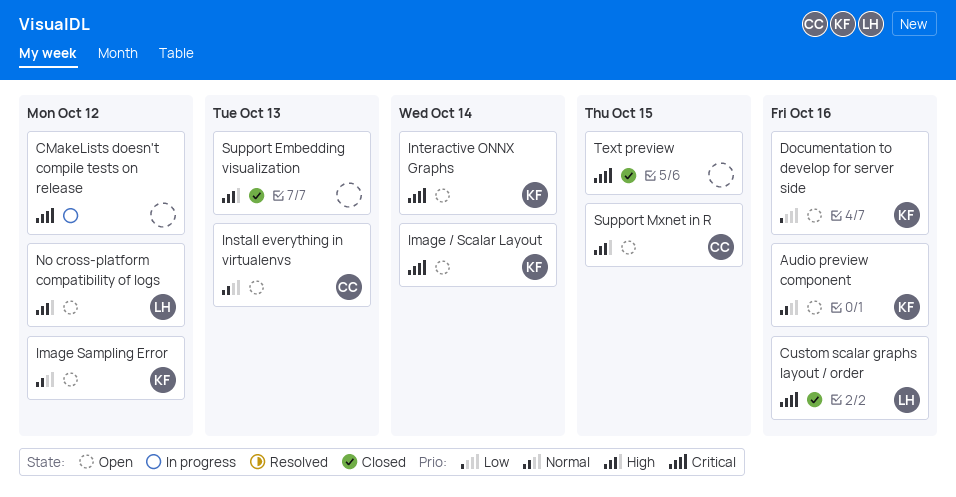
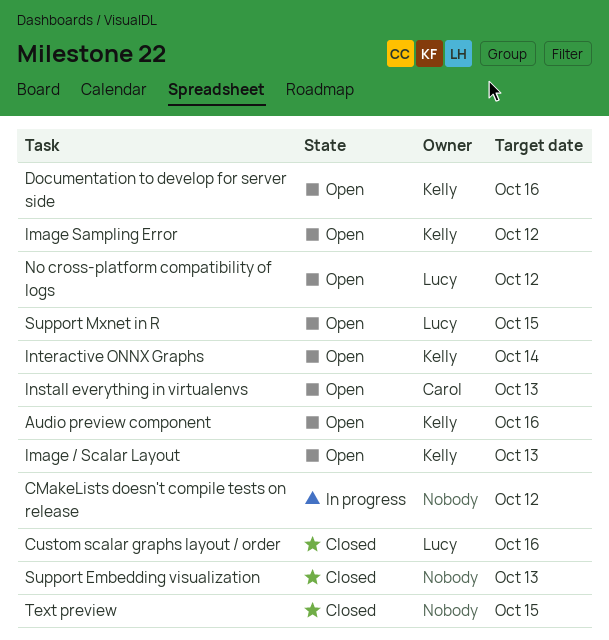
Image / Scalar Layout, due: Oct 14 -> Oct 13
Support Mxnet in R, owner: Carol -> Lucy

